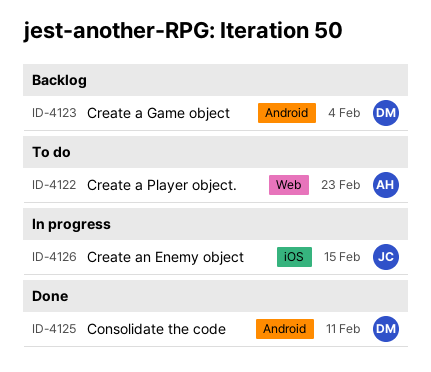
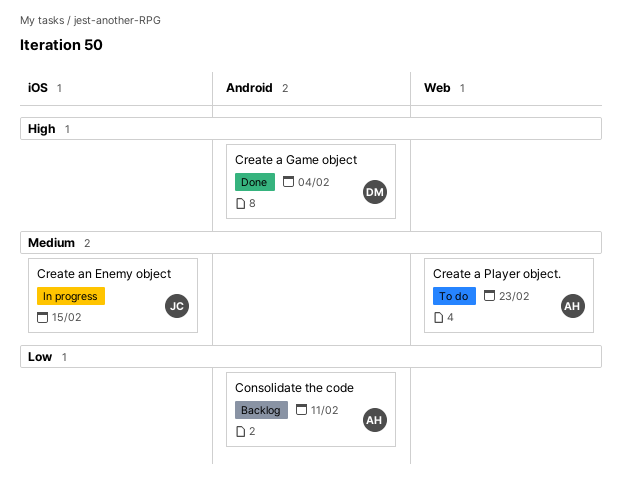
Consolidate the code, status: Done -> Backlog
Consolidate the code, owner: DM -> AH
Create a Game object, status: Backlog -> Done

